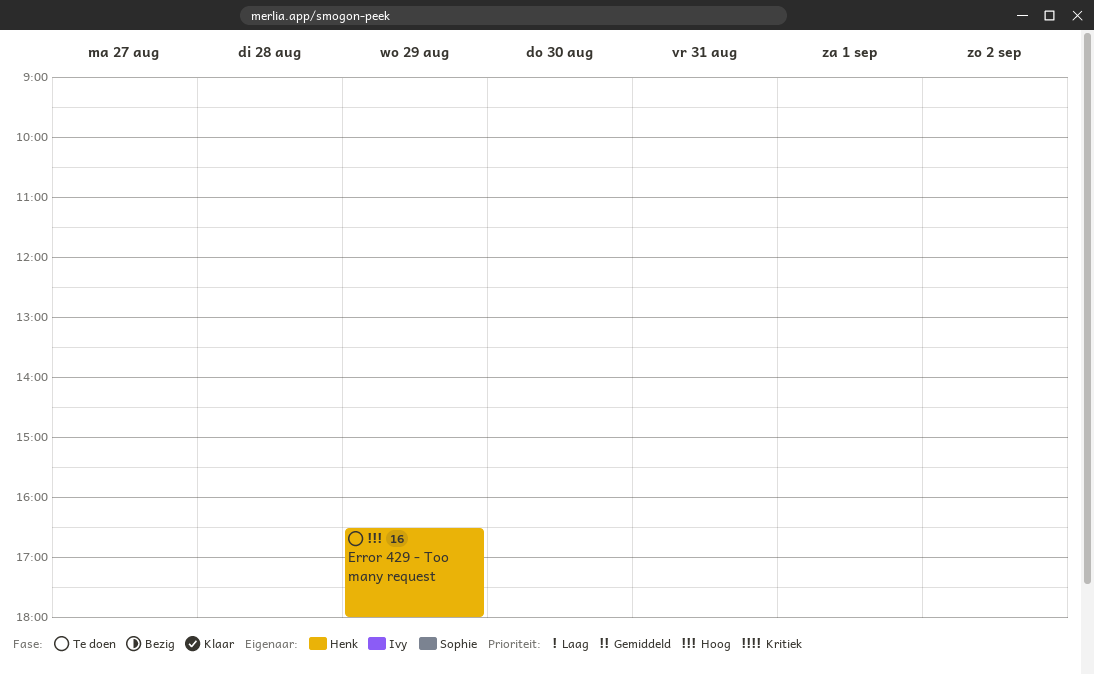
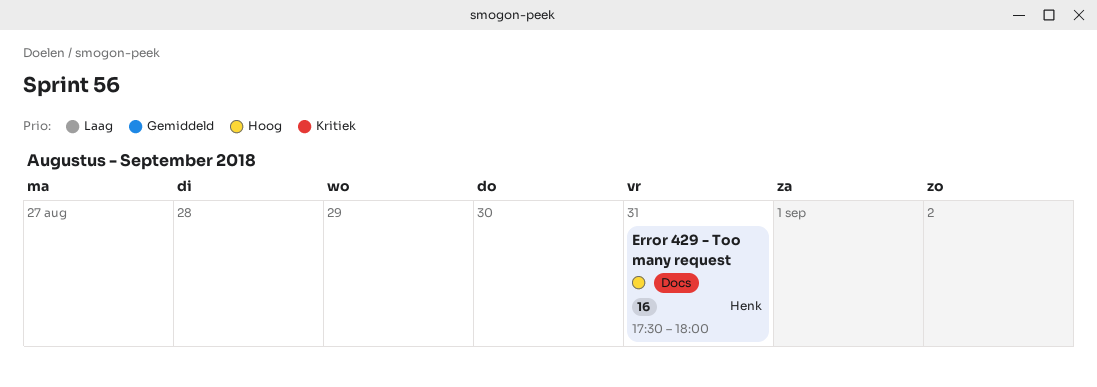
Error 429 - Too many request, day: Aug 29 -> Aug 31
Error 429 - Too many request, begins: 16:30 -> 17:30

